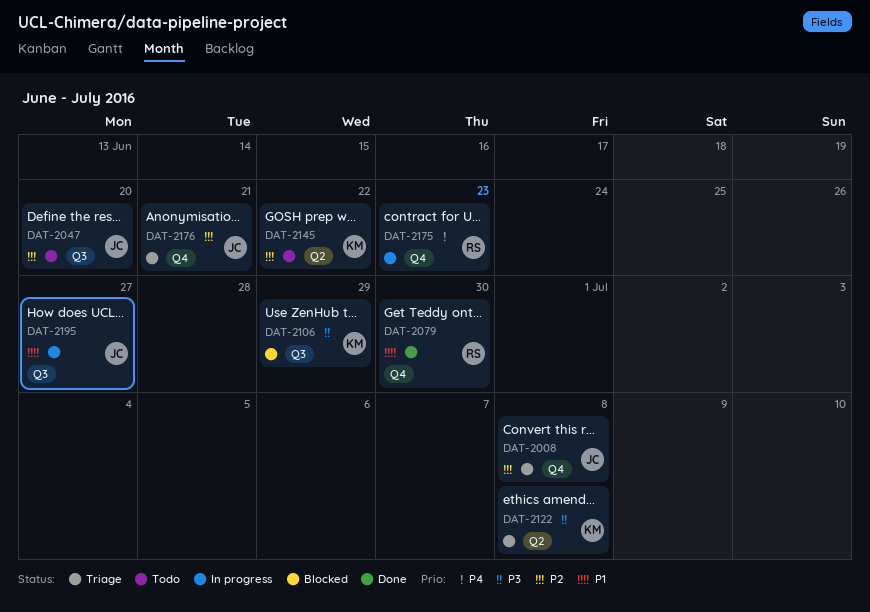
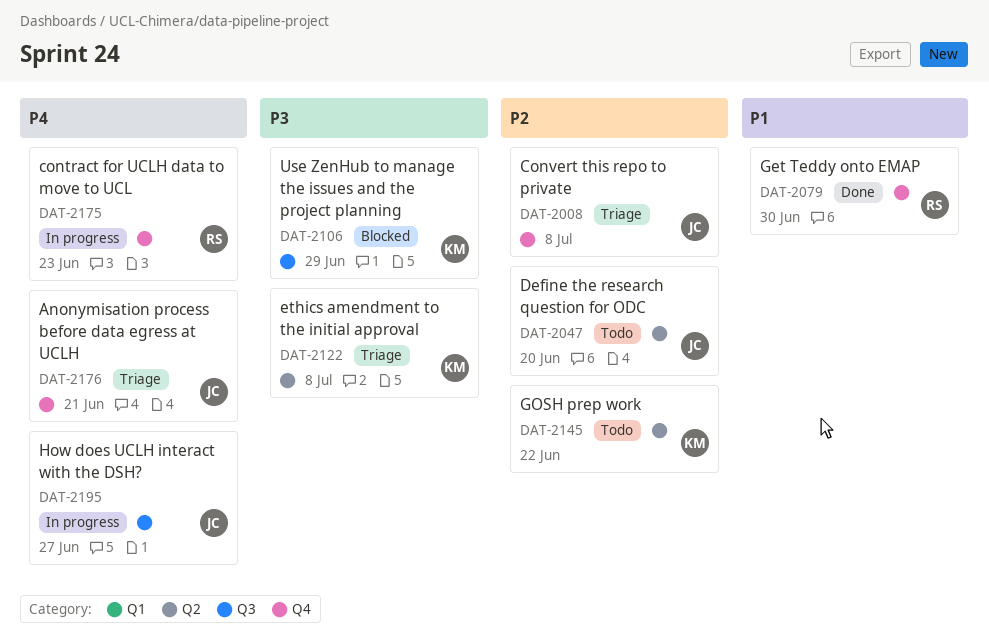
DAT-2047, label: Q3 -> Q2
DAT-2176, priority: P2 -> P4
DAT-2195, priority: P1 -> P4

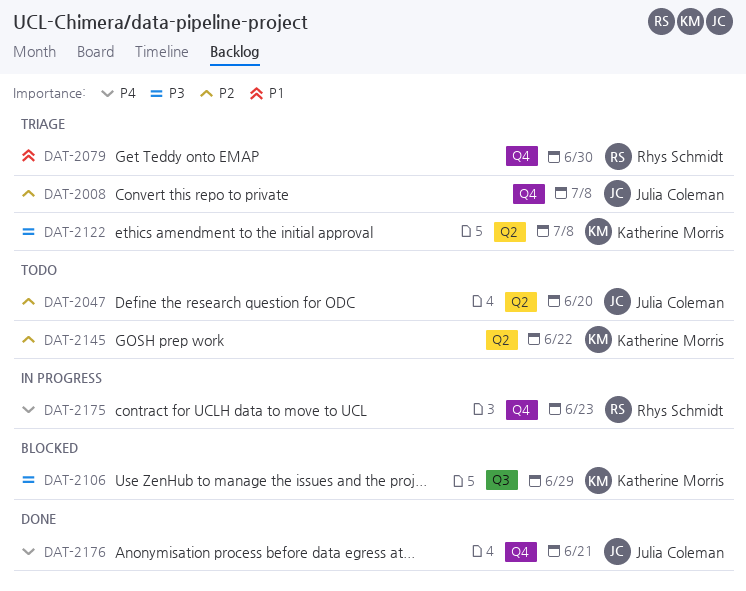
DAT-2079, status: Done -> Triage
DAT-2176, status: Triage -> Done
DAT-2195: present -> none

